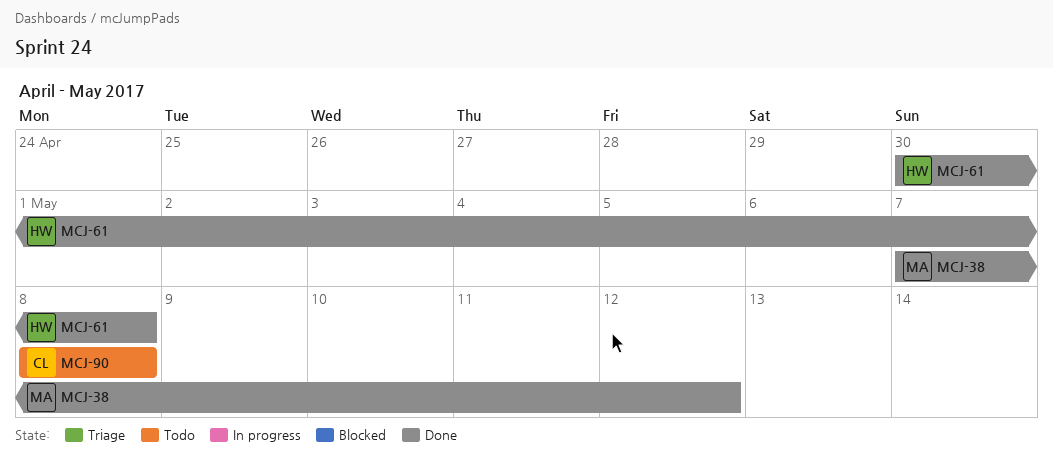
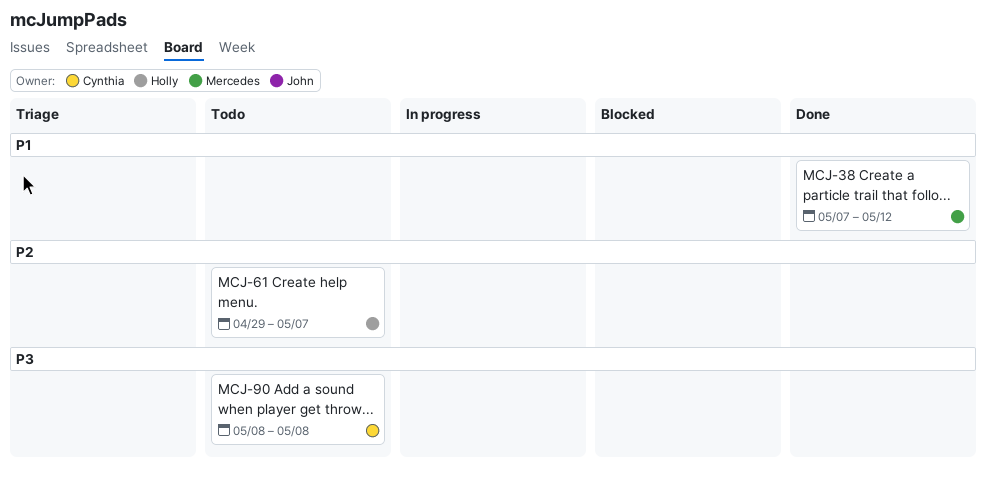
MCJ-61, status: Done -> Todo
MCJ-61, start: Apr 30 -> Apr 29
MCJ-61, due: May 8 -> May 7

